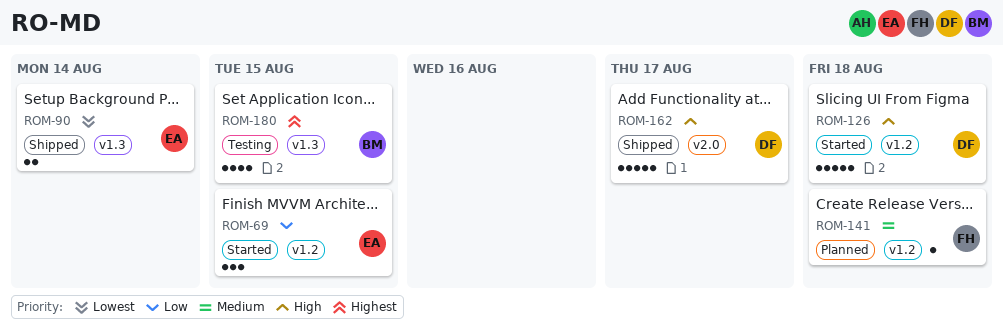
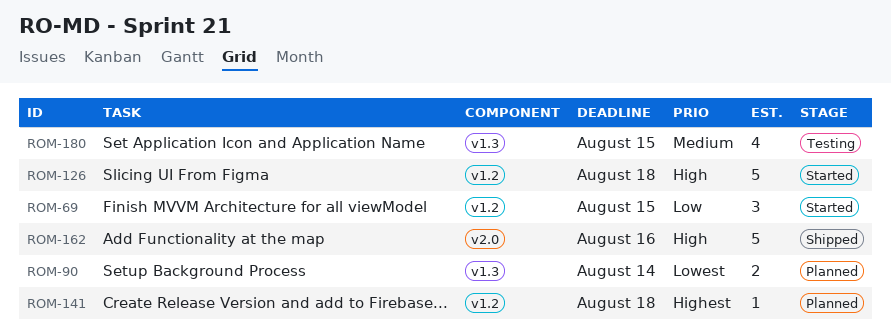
ROM-90, status: Shipped -> Planned
ROM-141, priority: Medium -> Highest
ROM-162, due: Aug 17 -> Aug 16
ROM-180, priority: Highest -> Medium

